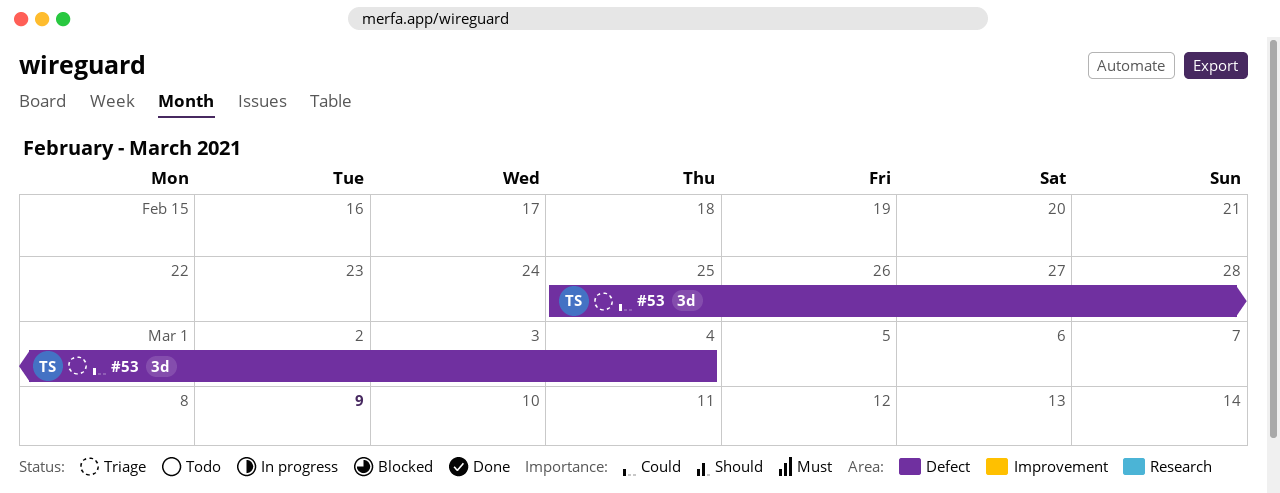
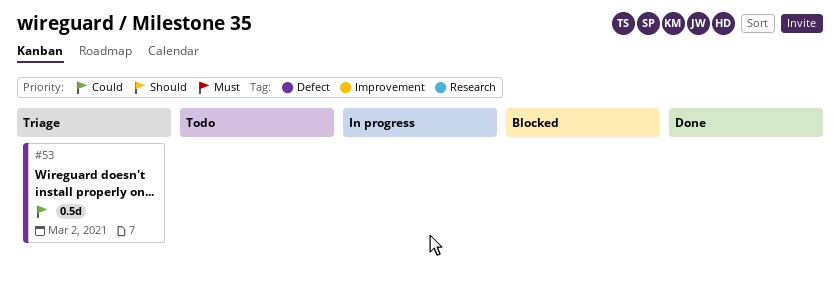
#53, estimate: 3d -> 0.5d
#53, due: Mar 4 -> Mar 2

